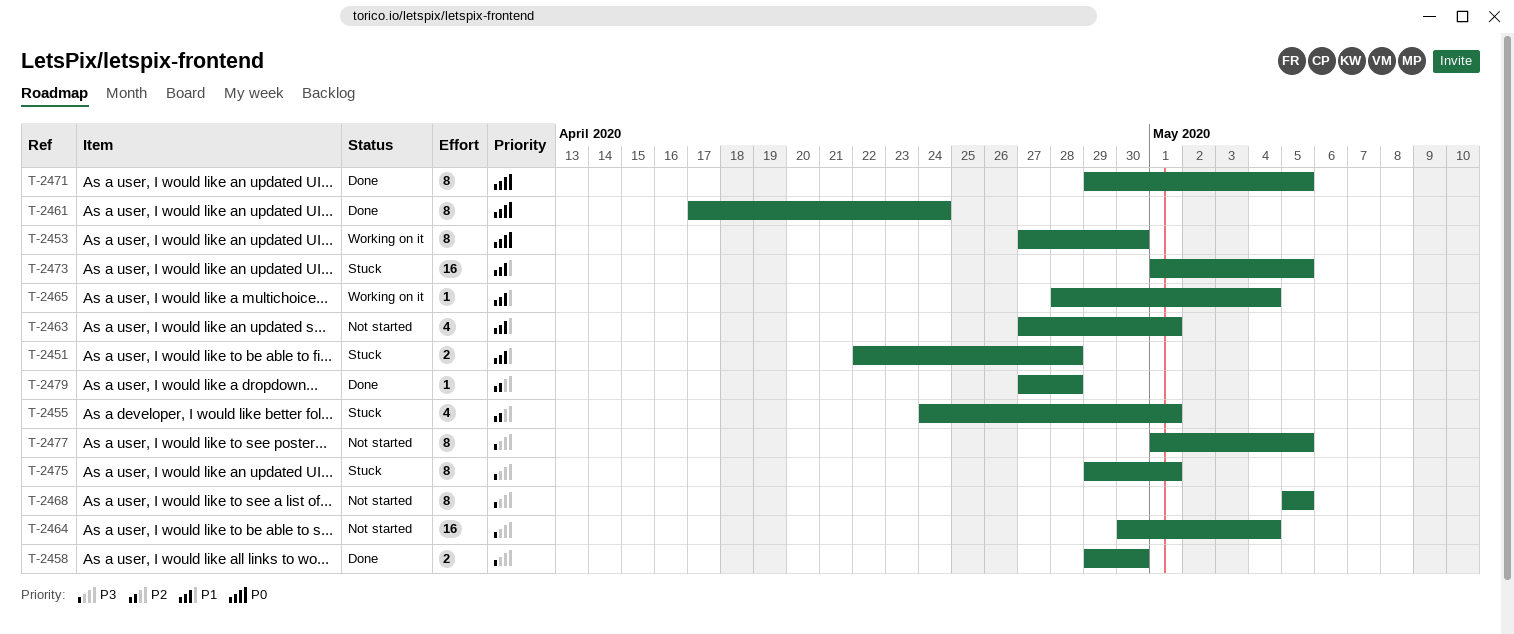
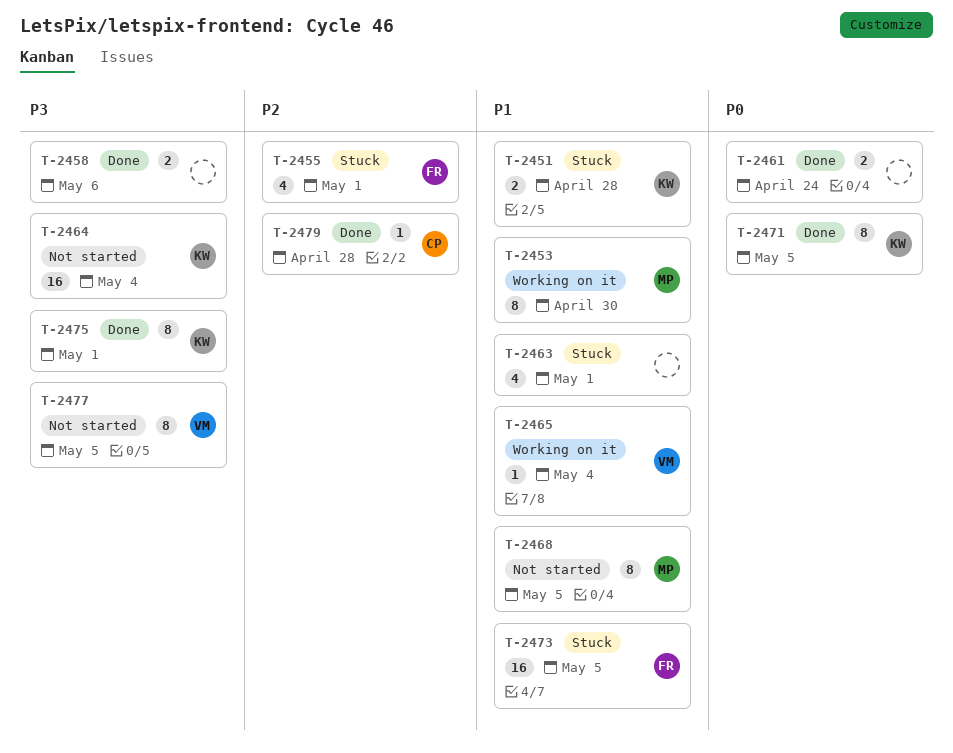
T-2453, priority: P0 -> P1
T-2458, due: Apr 30 -> May 6
T-2461, estimate: 8 -> 2
T-2463, status: Not started -> Stuck
T-2468, priority: P3 -> P1
T-2475, status: Stuck -> Done

